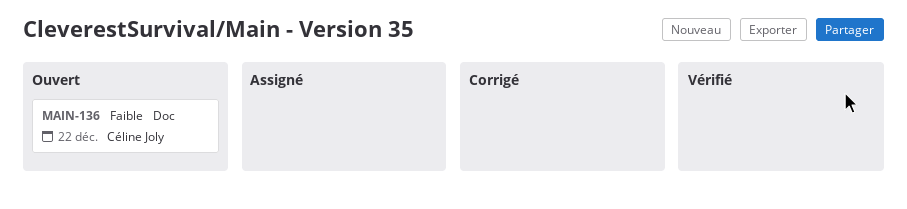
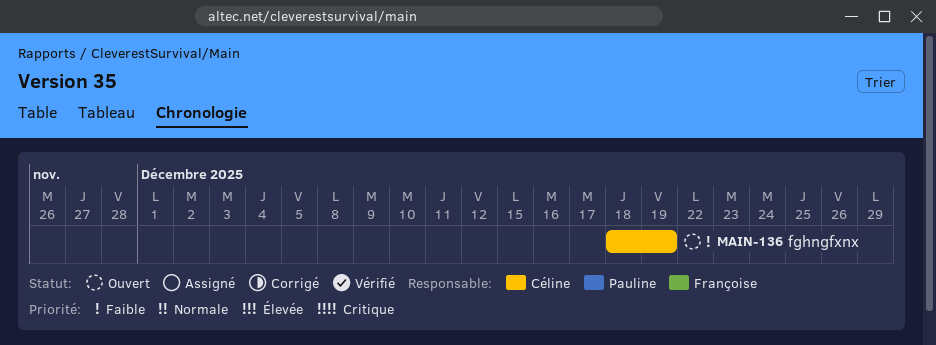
MAIN-136, due: Dec 22 -> Dec 19

